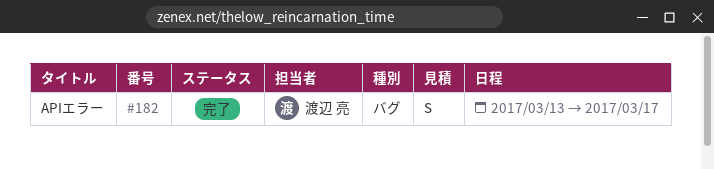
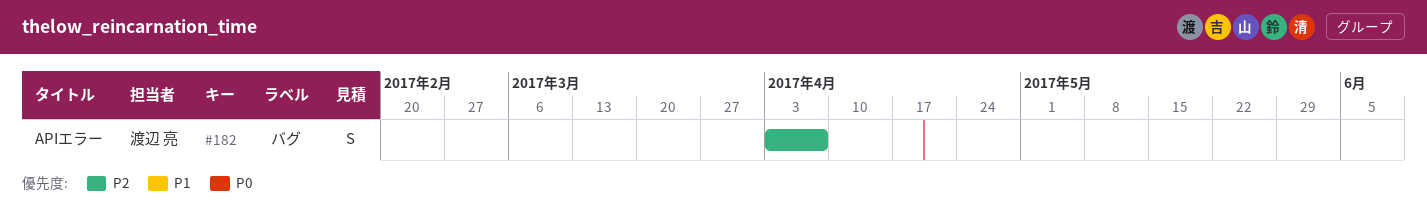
#182, start: Mar 13 -> Apr 3
#182, due: Mar 17 -> Apr 7

